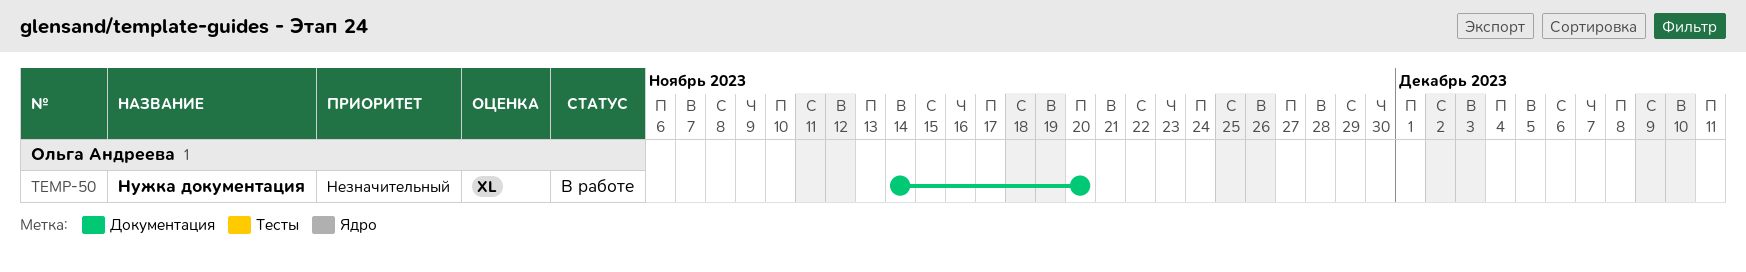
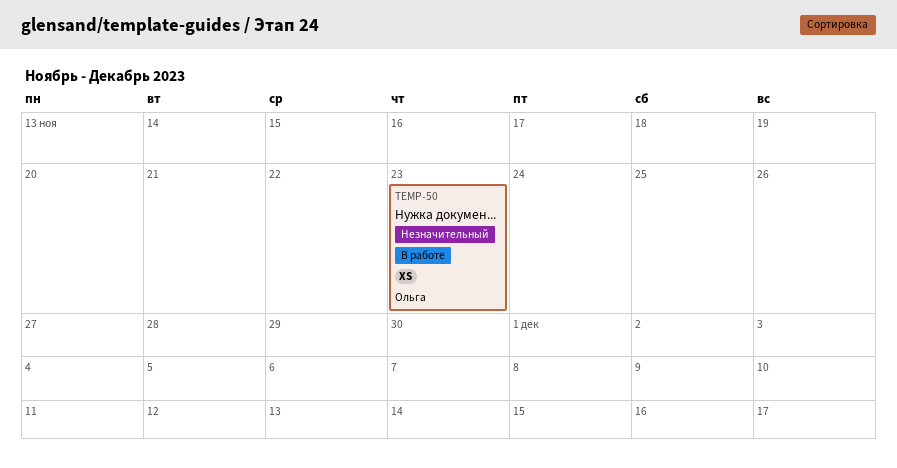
TEMP-50, estimate: XL -> XS
TEMP-50, due: Nov 20 -> Nov 23

